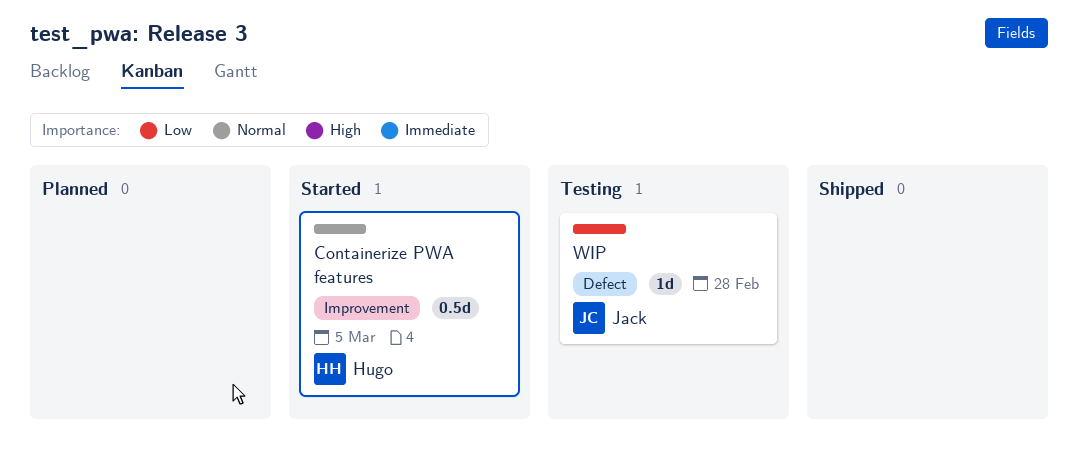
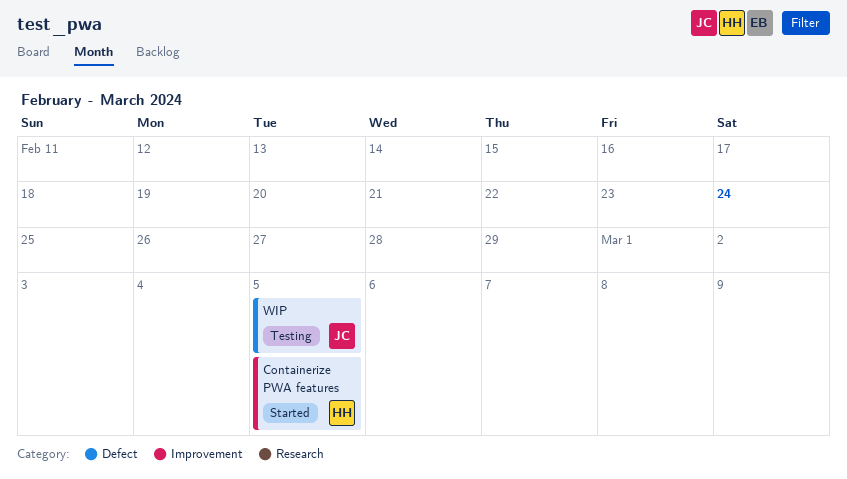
WIP, due: Feb 28 -> Mar 5

